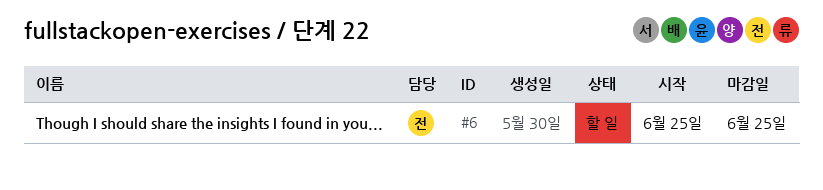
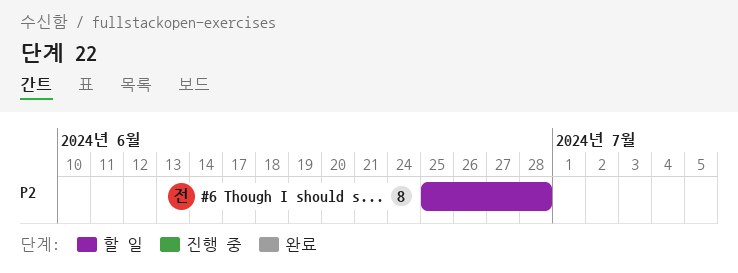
#6, due: Jun 25 -> Jun 28

